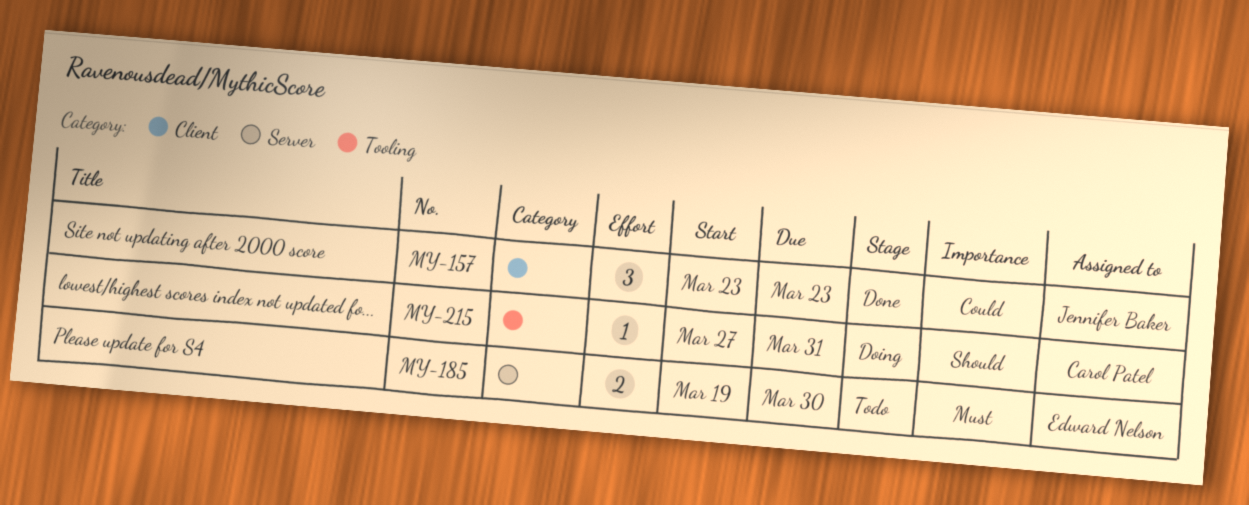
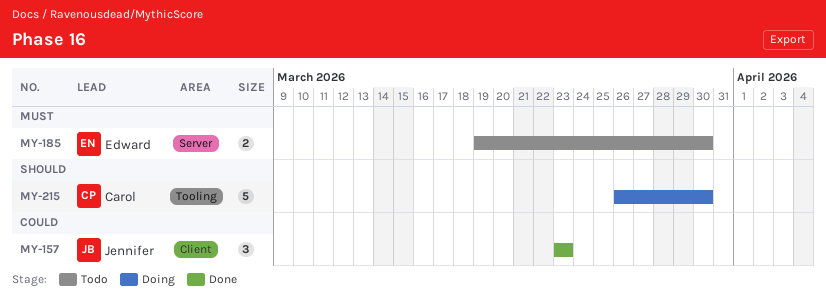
MY-215, estimate: 1 -> 5
MY-215, start: Mar 27 -> Mar 26
MY-215, due: Mar 31 -> Mar 30

